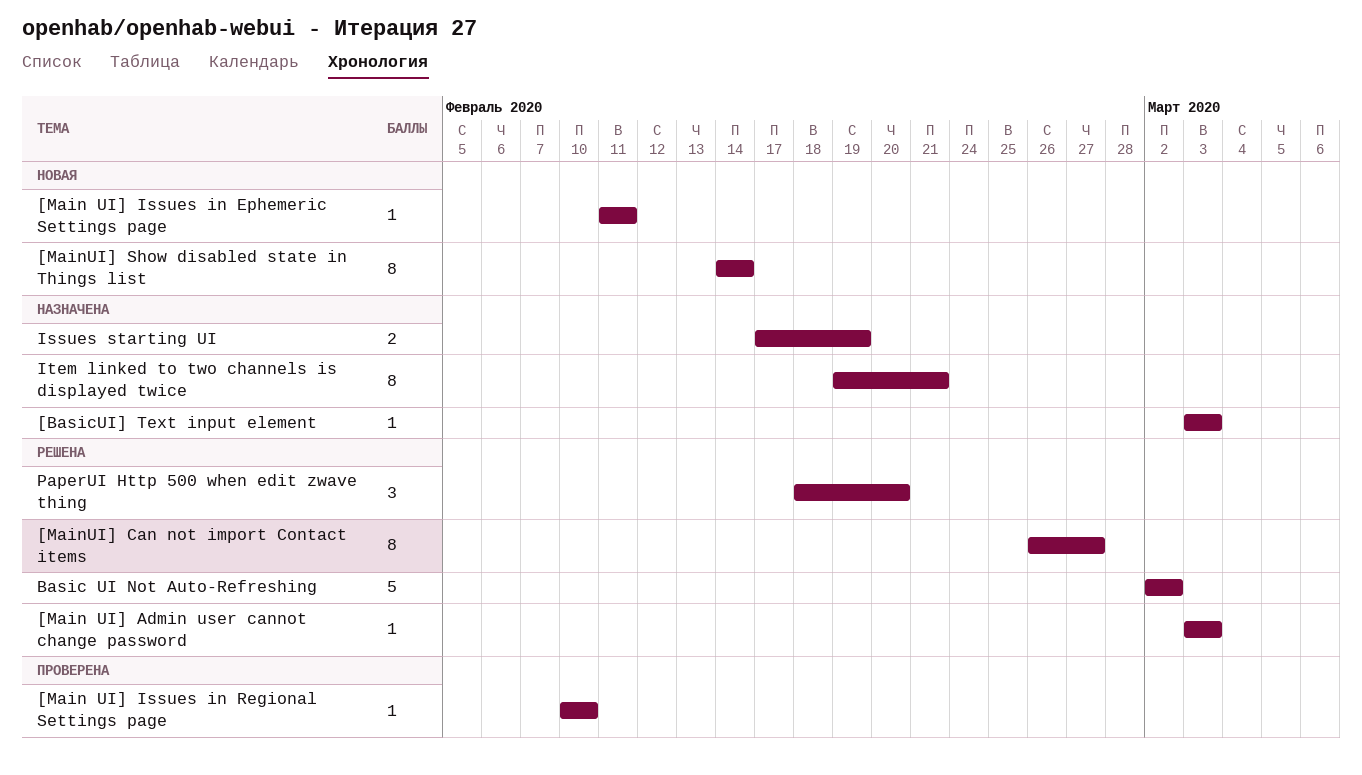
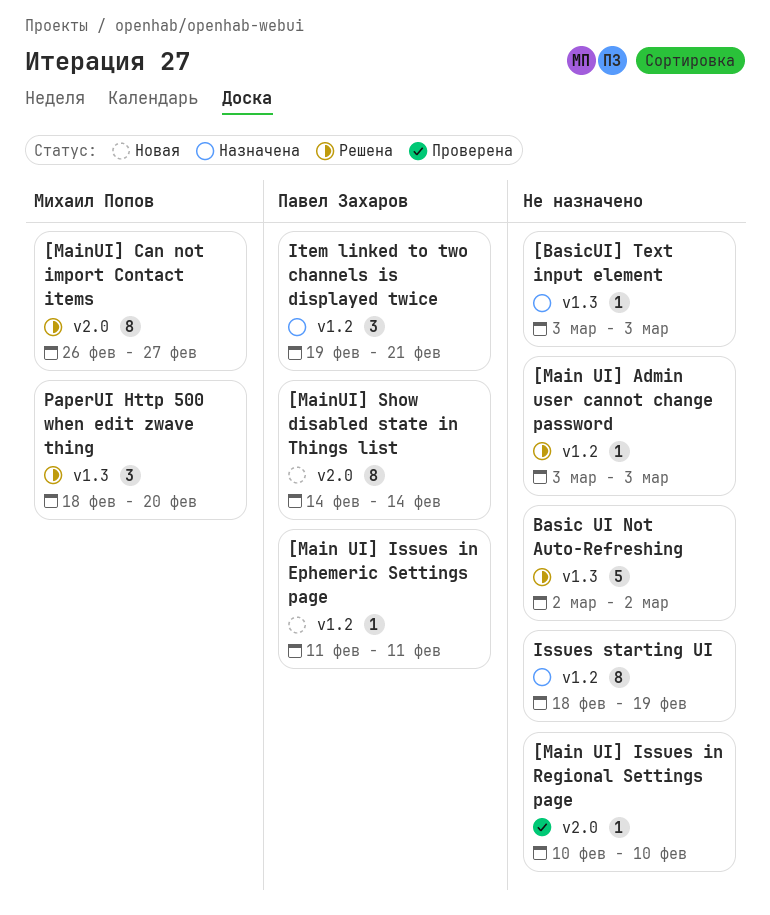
Issues starting UI, estimate: 2 -> 8
Issues starting UI, start: Feb 17 -> Feb 18
Item linked to two channels is displayed twice, estimate: 8 -> 3

